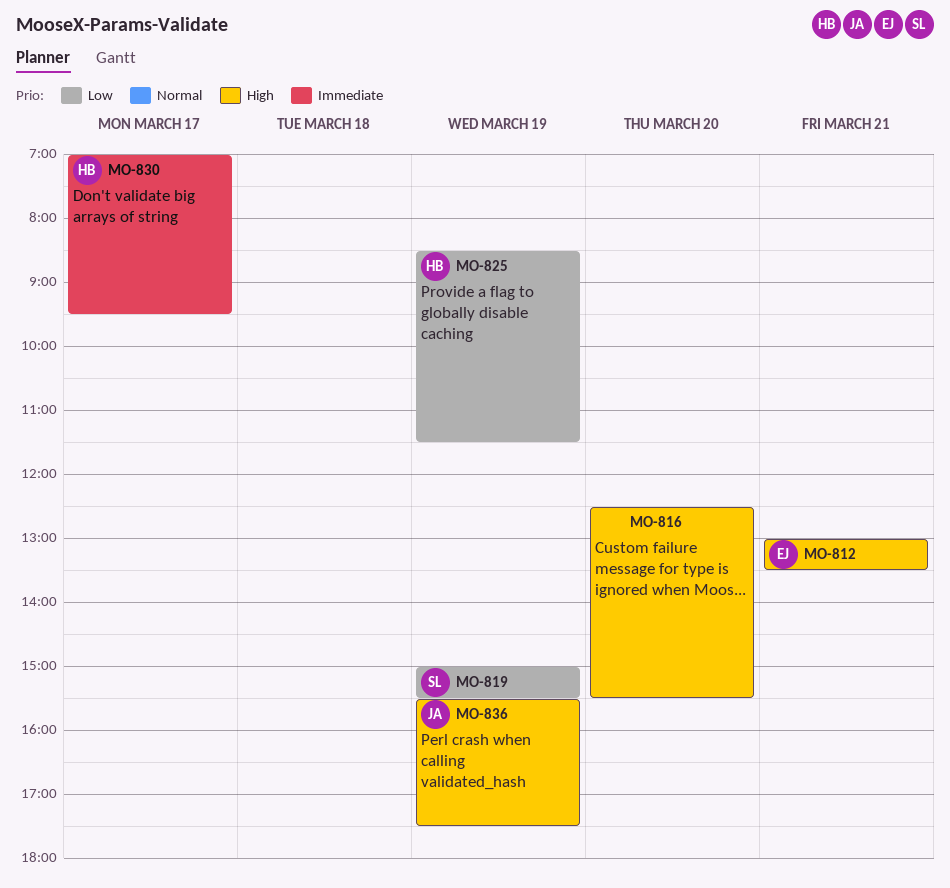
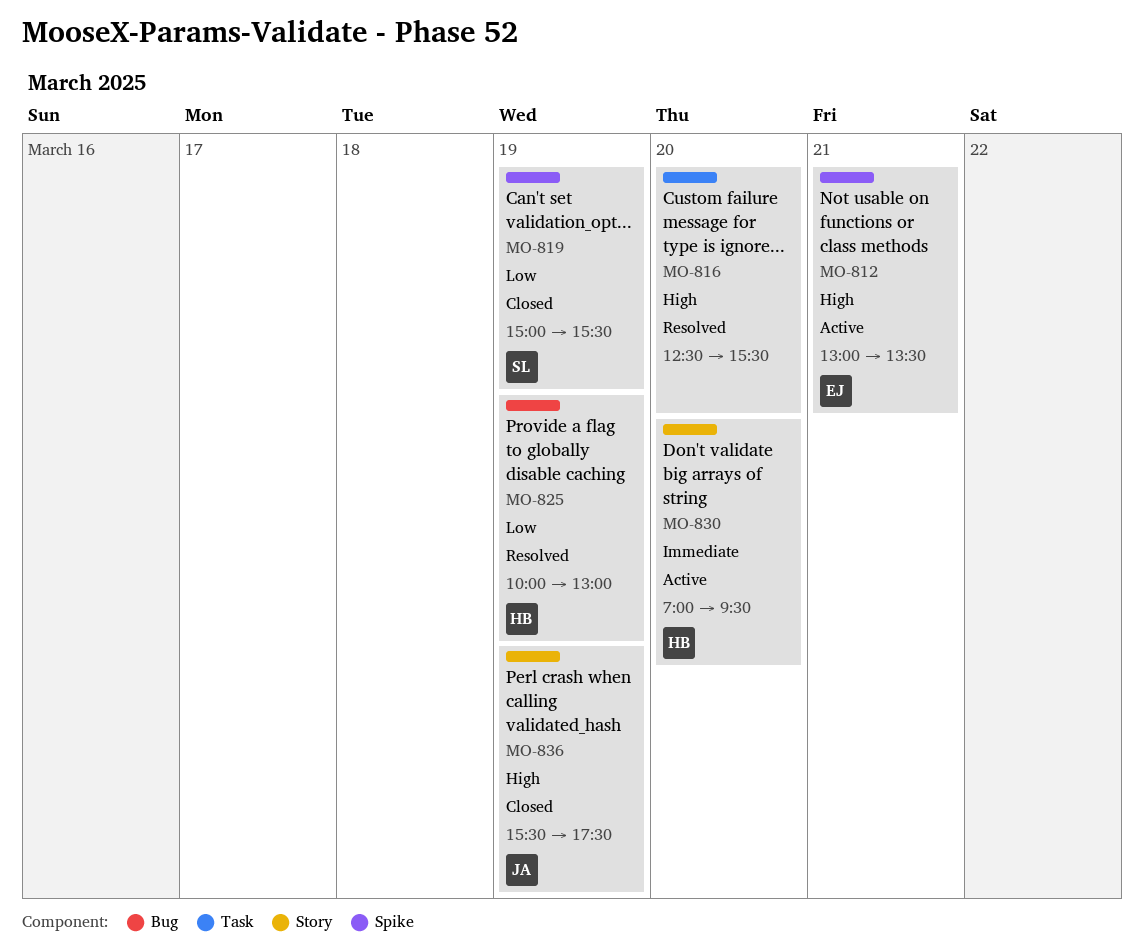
MO-825, begins: 08:30 -> 10:00
MO-825, ends: 11:30 -> 13:00
MO-830, day: Mar 17 -> Mar 20

